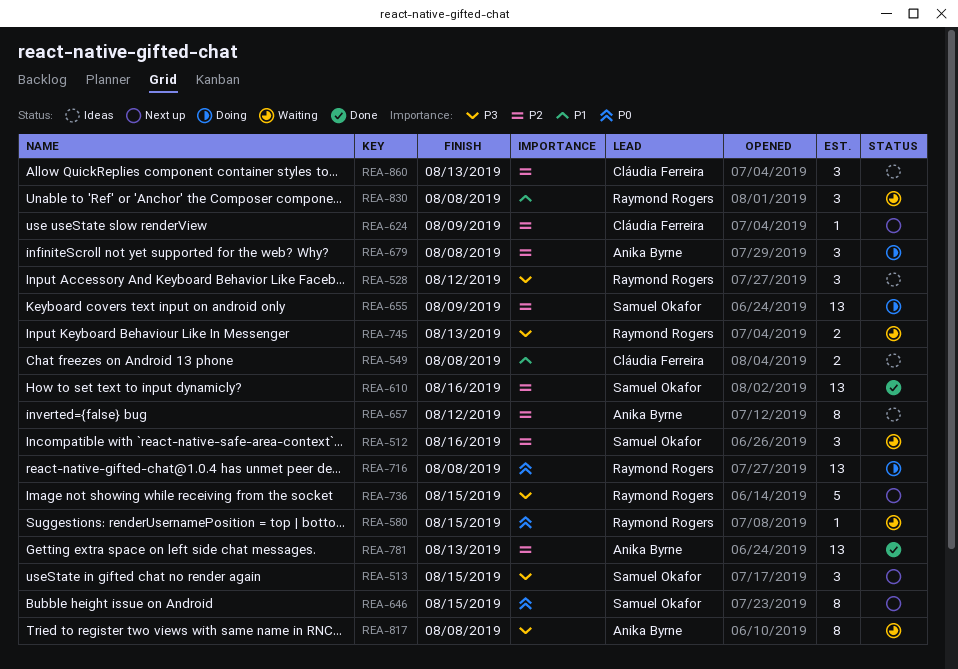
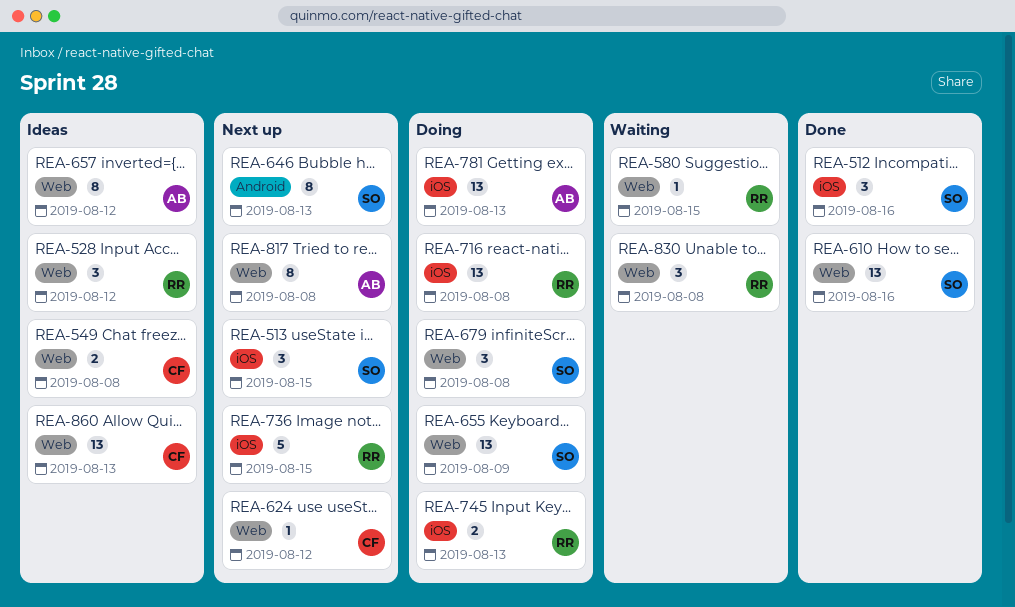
REA-512, status: Waiting -> Done
REA-624, due: Aug 9 -> Aug 12
REA-646, due: Aug 15 -> Aug 13
REA-679, owner: Anika Byrne -> Samuel Okafor
REA-745, status: Waiting -> Doing
REA-781, status: Done -> Doing
REA-817, status: Waiting -> Next up
REA-860, estimate: 3 -> 13

